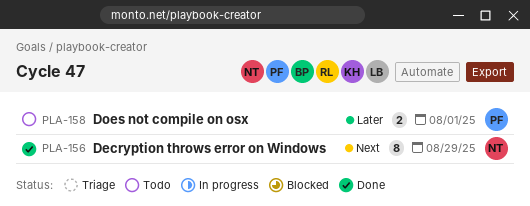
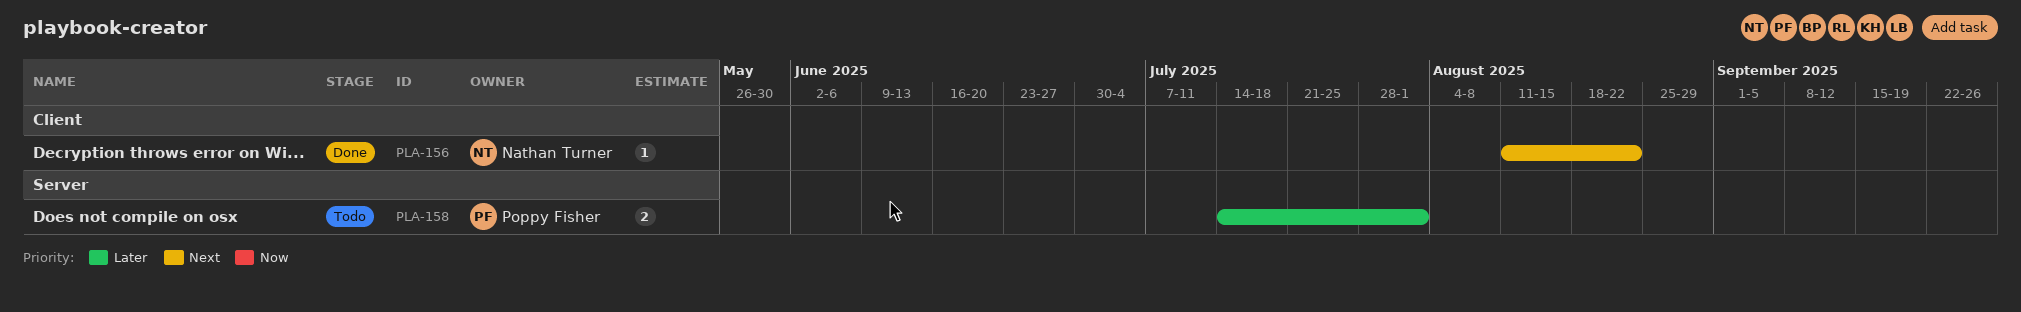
PLA-156, estimate: 8 -> 1
PLA-156, due: Aug 29 -> Aug 22

